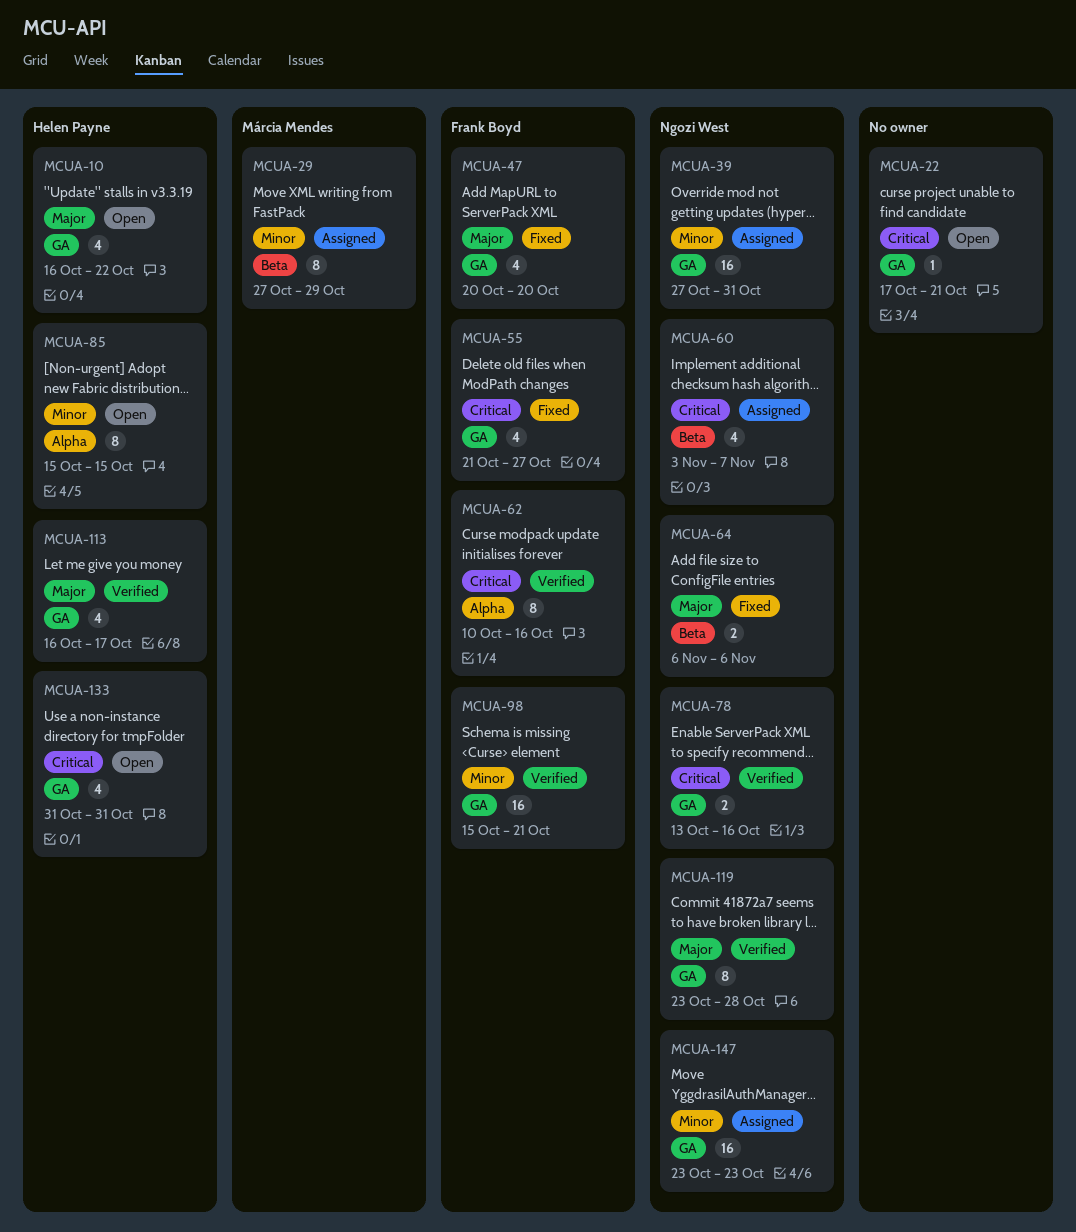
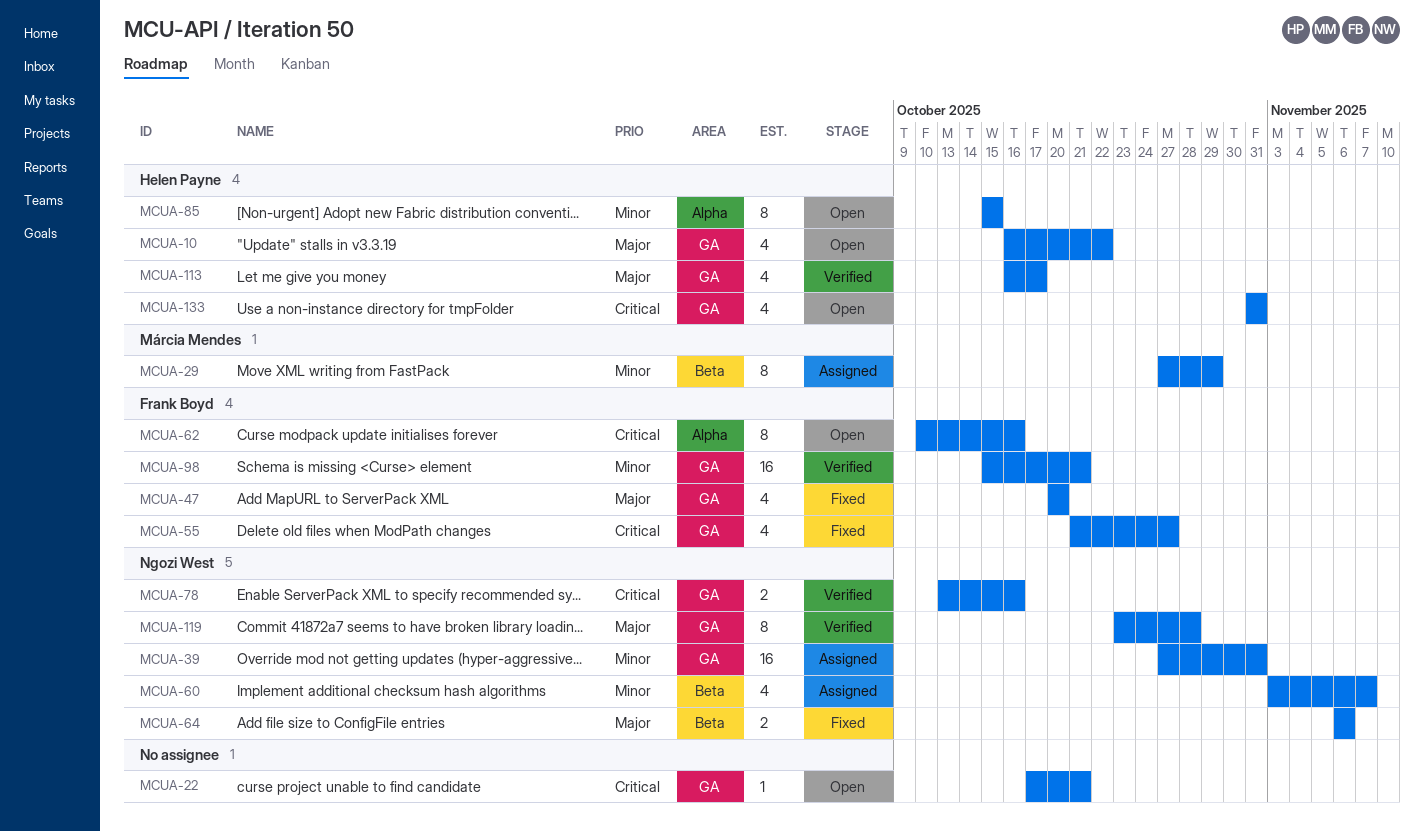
MCUA-60, priority: Critical -> Minor
MCUA-62, status: Verified -> Open
MCUA-147: present -> none

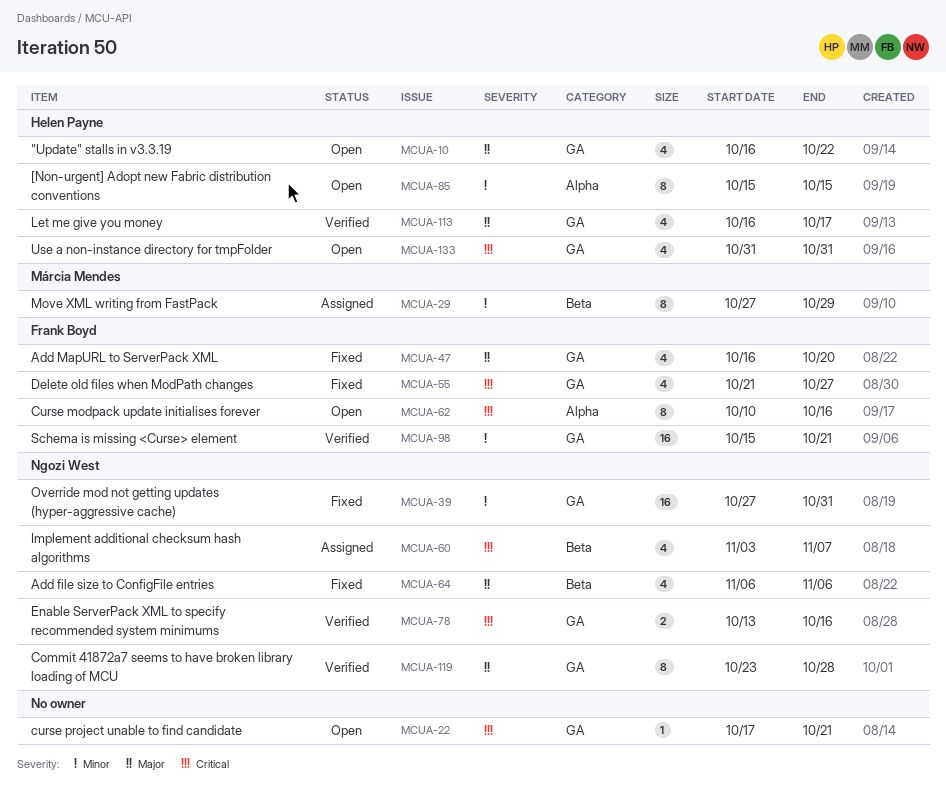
MCUA-39, status: Assigned -> Fixed
MCUA-47, start: Oct 20 -> Oct 16
MCUA-60, priority: Minor -> Critical
MCUA-64, estimate: 2 -> 4

